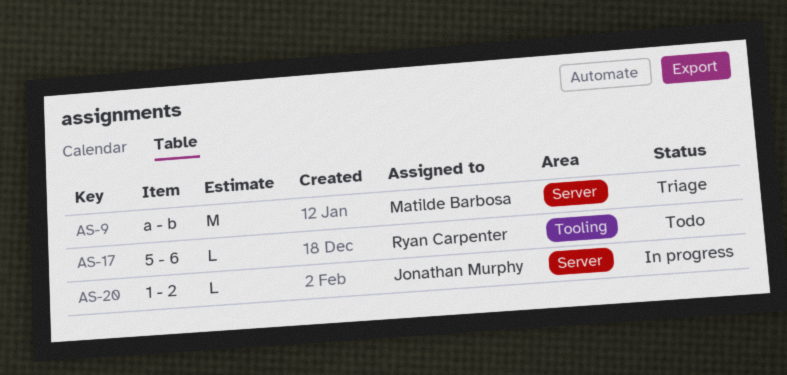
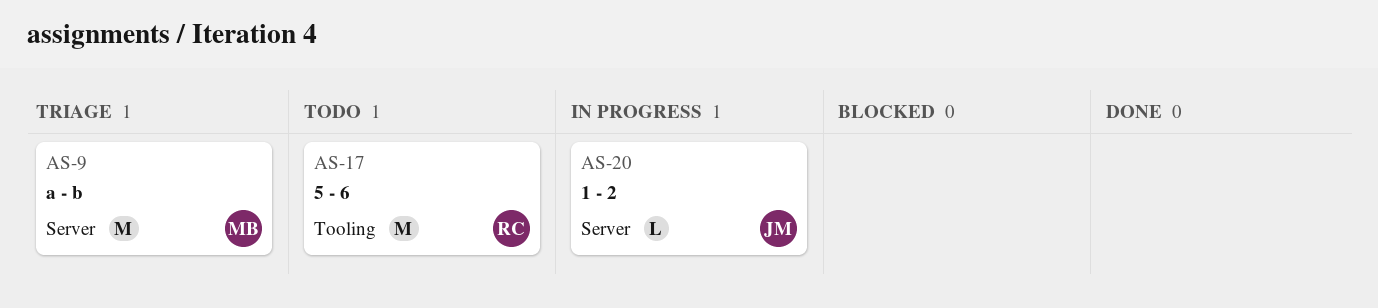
AS-17, estimate: L -> M

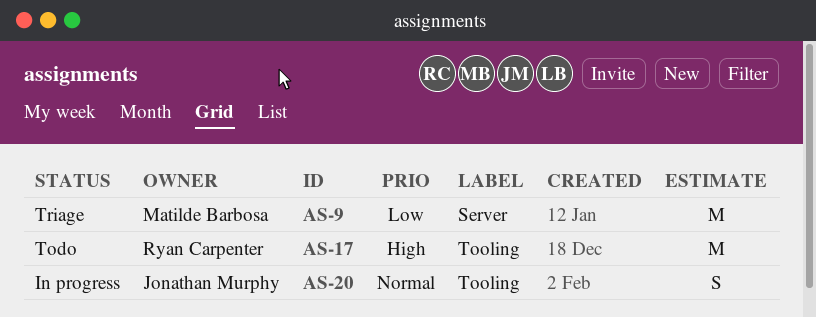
AS-20, label: Server -> Tooling
AS-20, estimate: L -> S

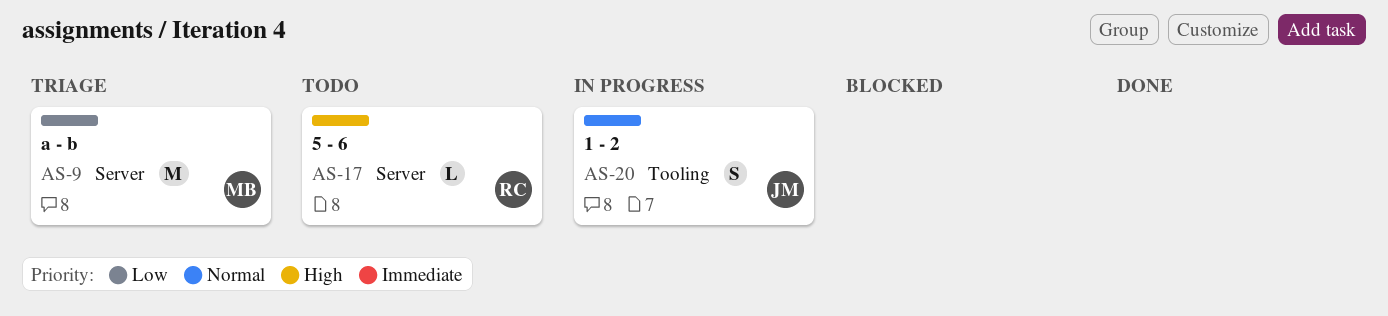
AS-17, label: Tooling -> Server
AS-17, estimate: M -> L

